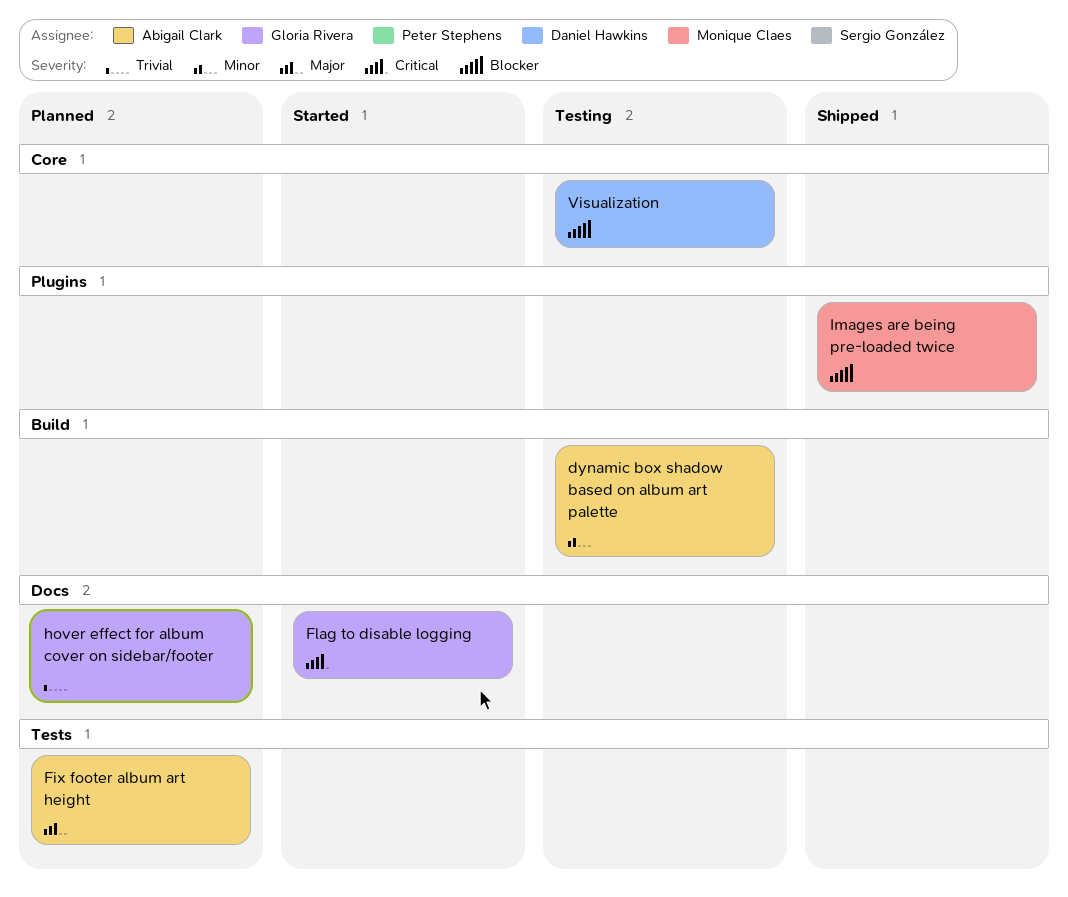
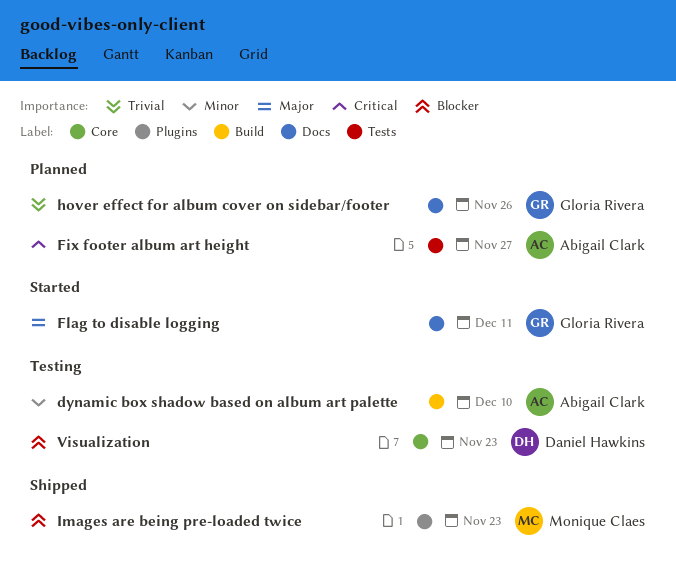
Fix footer album art height, priority: Major -> Critical
Flag to disable logging, priority: Critical -> Major

